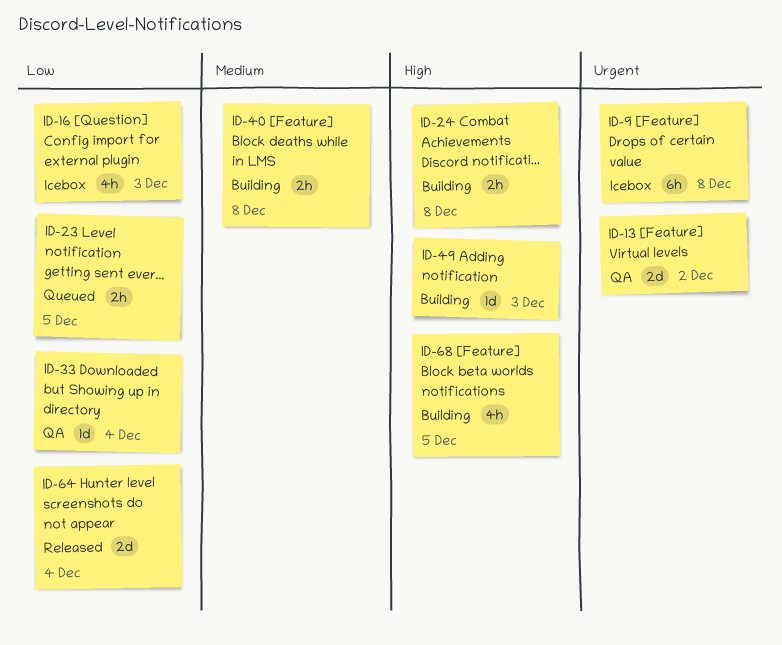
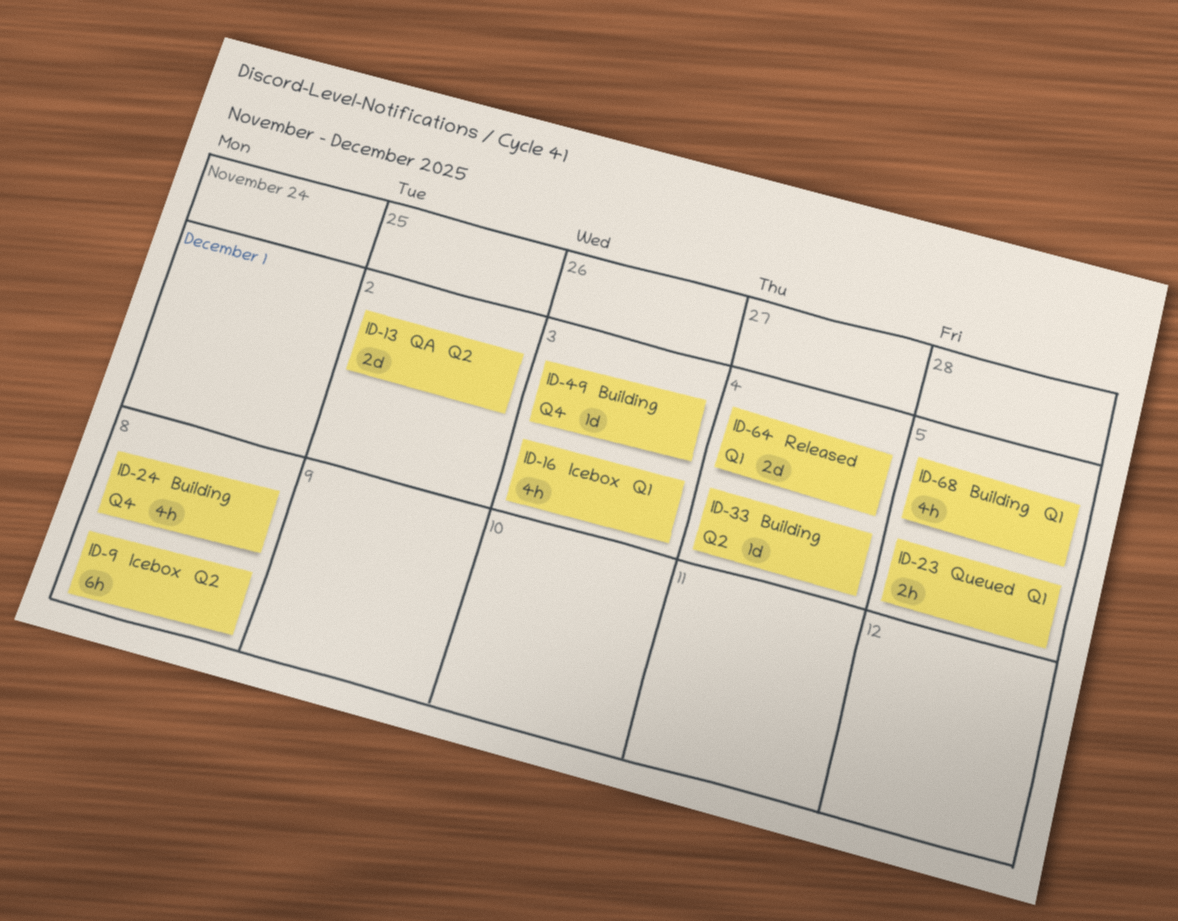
ID-24, estimate: 2h -> 4h
ID-33, status: QA -> Building
ID-40: present -> none

